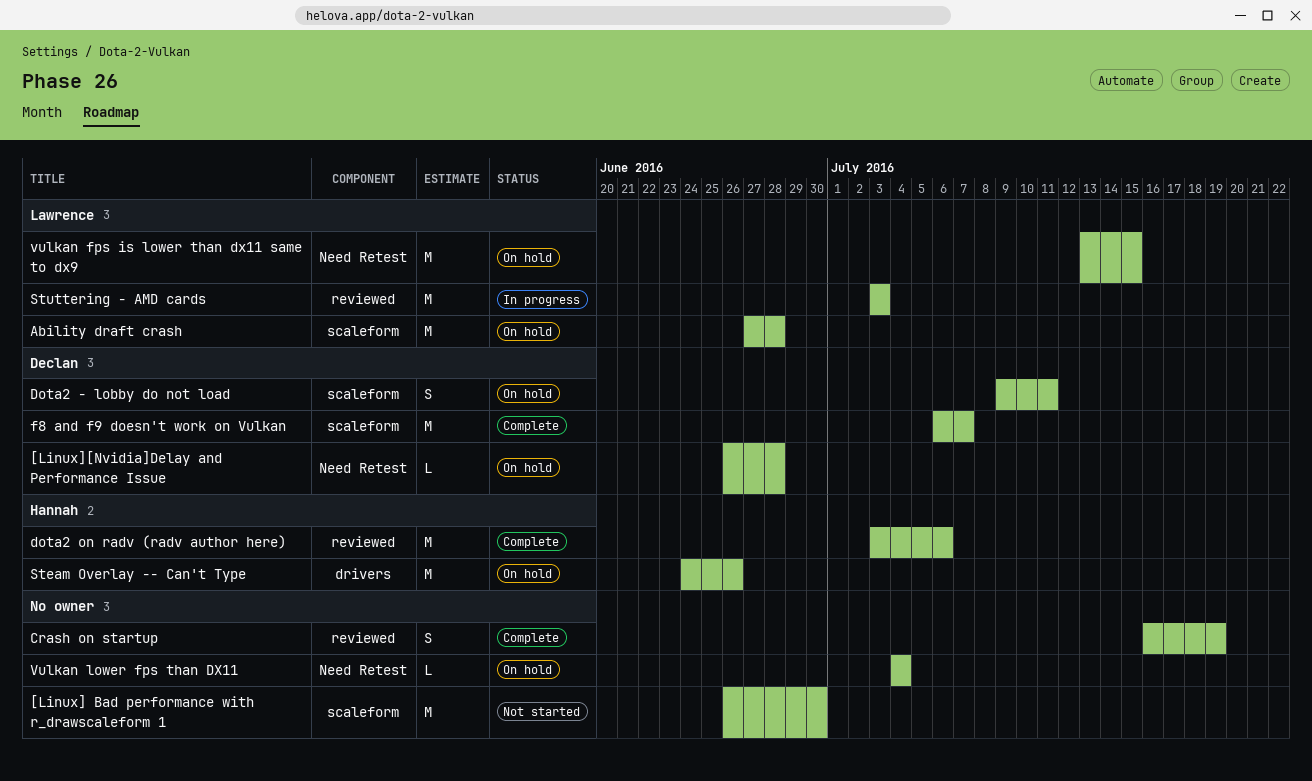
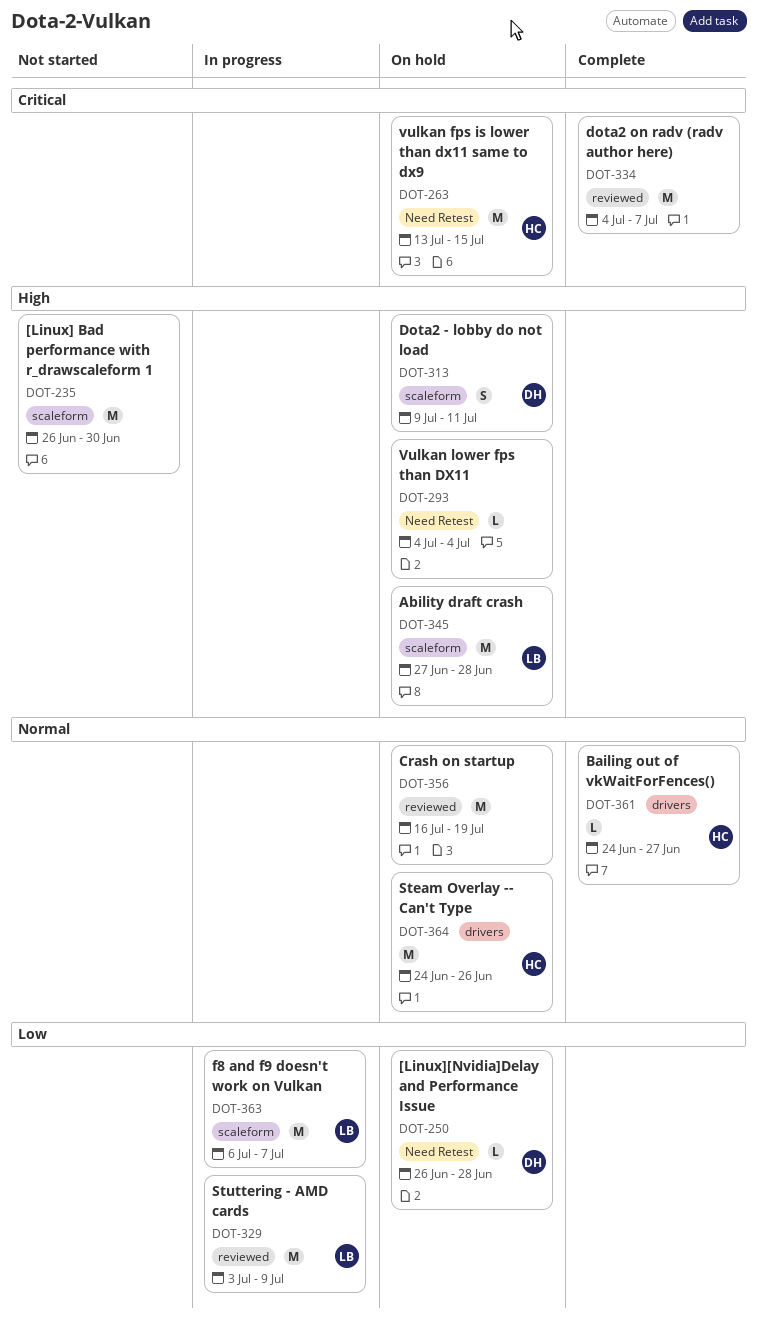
Bailing out of vkWaitForFences(): none -> present
Crash on startup, status: Complete -> On hold
Crash on startup, estimate: S -> M
dota2 on radv (radv author here), owner: Hannah -> none
dota2 on radv (radv author here), start: Jul 3 -> Jul 4
dota2 on radv (radv author here), due: Jul 6 -> Jul 7
f8 and f9 doesn't work on Vulkan, status: Complete -> In progress
f8 and f9 doesn't work on Vulkan, owner: Declan -> Lawrence
Stuttering - AMD cards, due: Jul 3 -> Jul 9
vulkan fps is lower than dx11 same to dx9, owner: Lawrence -> Hannah

